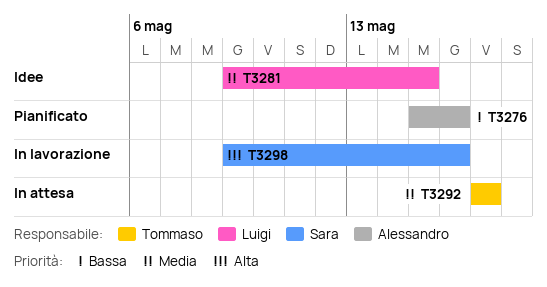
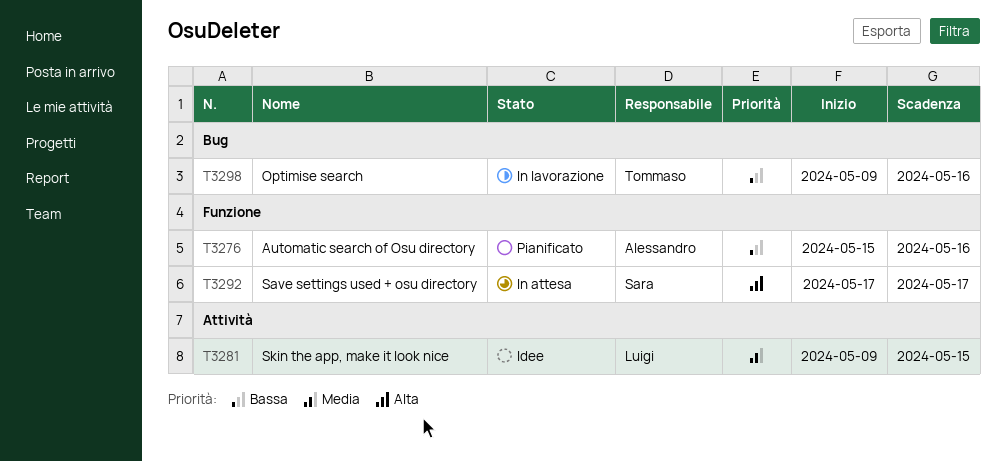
T3292, owner: Tommaso -> Sara
T3292, priority: Media -> Alta
T3298, owner: Sara -> Tommaso
T3298, priority: Alta -> Bassa

